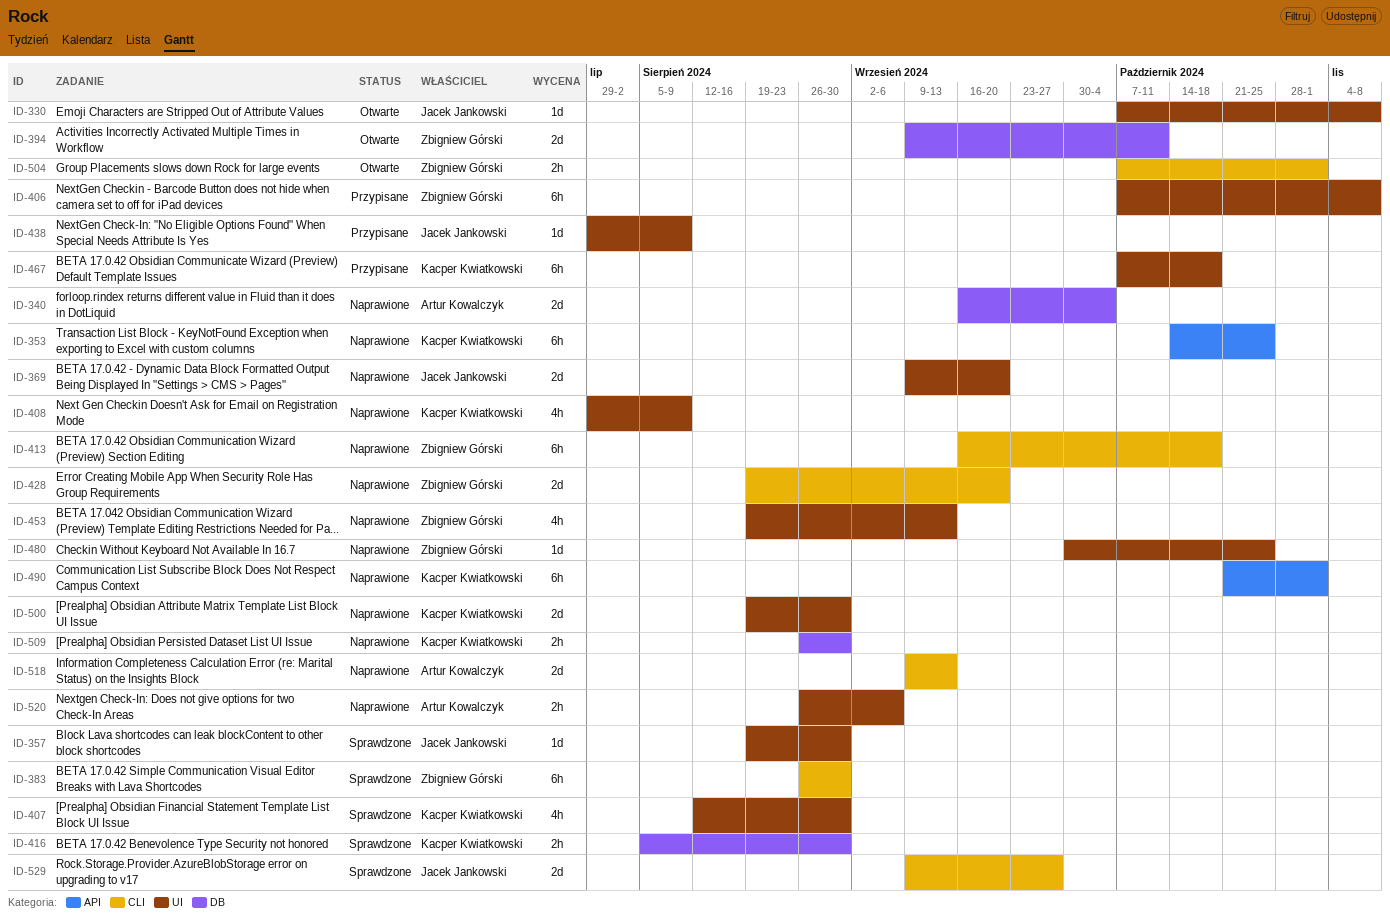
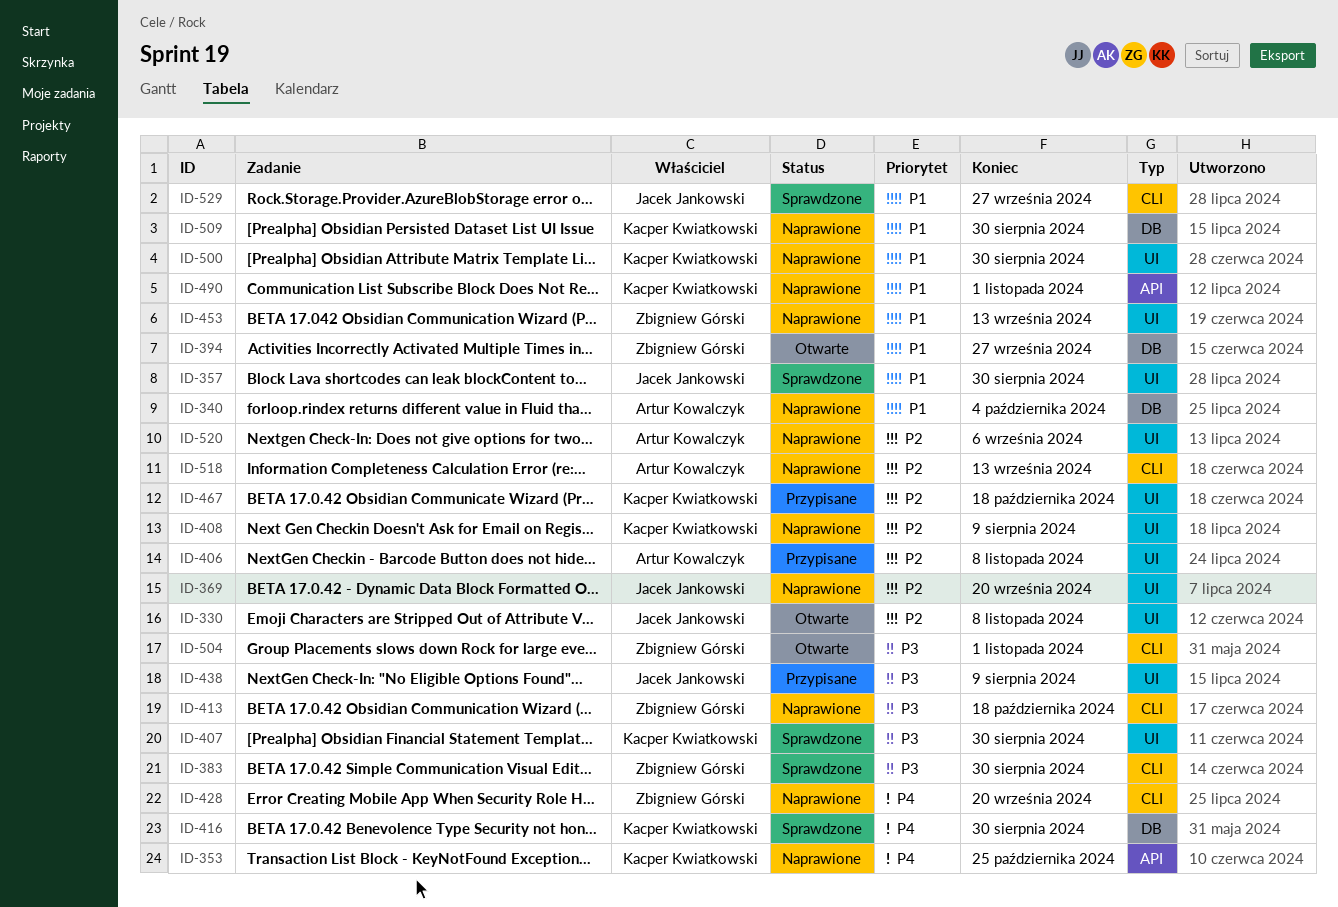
ID-394, due: Oct 11 -> Sep 27
ID-406, owner: Zbigniew Górski -> Artur Kowalczyk
ID-480: present -> none

